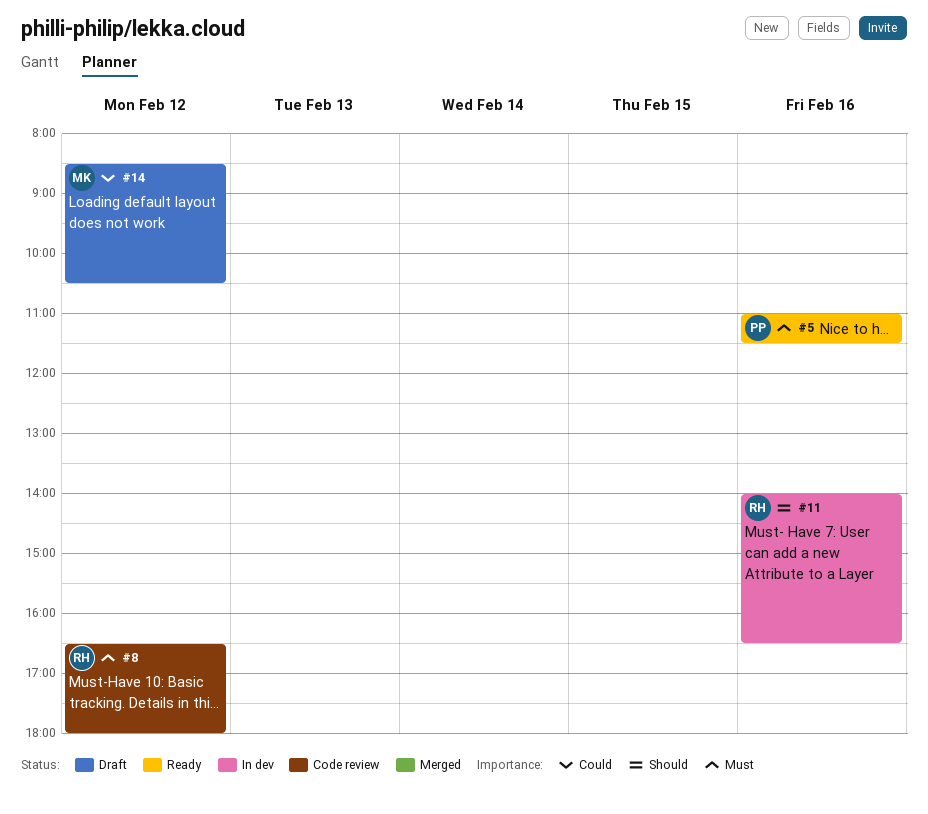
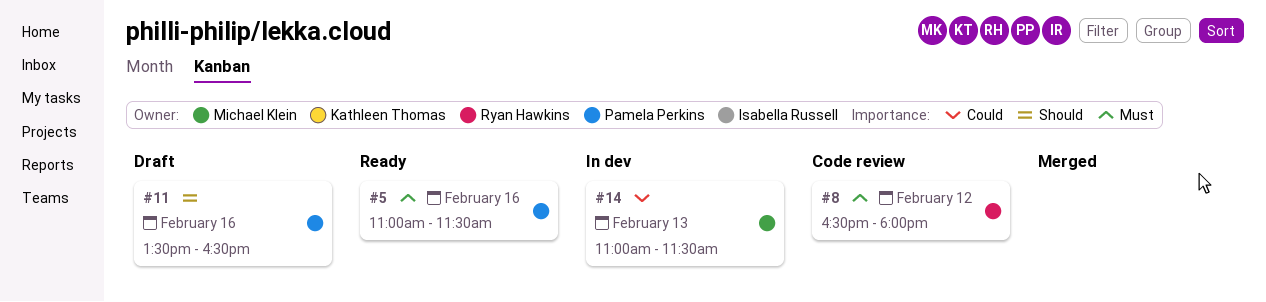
#11, status: In dev -> Draft
#11, owner: Ryan Hawkins -> Pamela Perkins
#11, begins: 14:00 -> 13:30
#14, status: Draft -> In dev
#14, day: Feb 12 -> Feb 13
#14, begins: 08:30 -> 11:00
#14, ends: 10:30 -> 11:30

